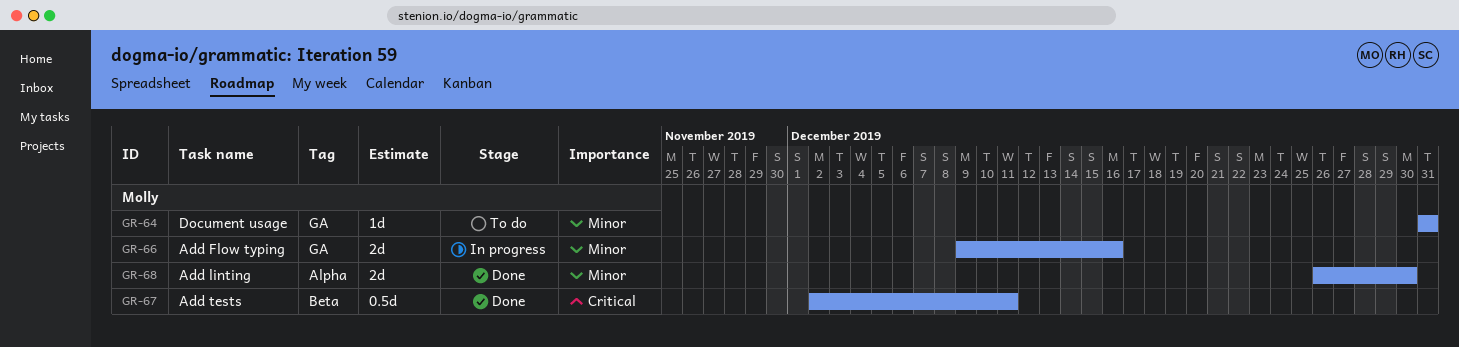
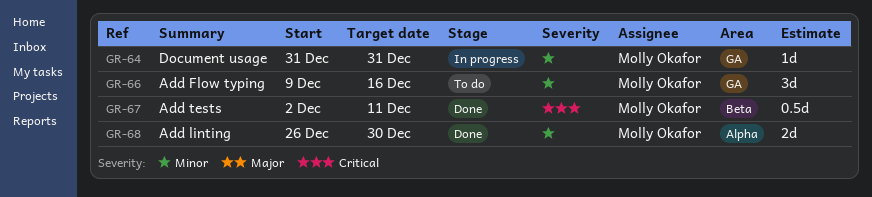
GR-64, status: To do -> In progress
GR-66, status: In progress -> To do
GR-66, estimate: 2d -> 3d

